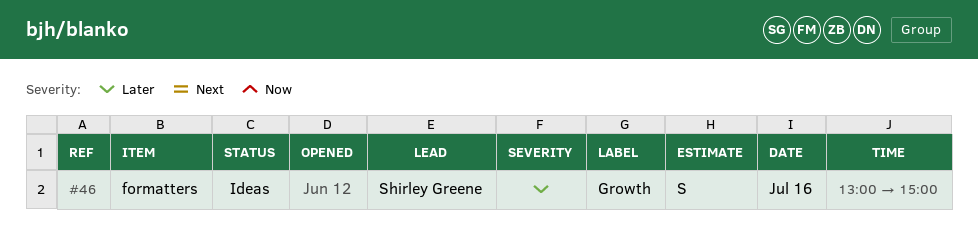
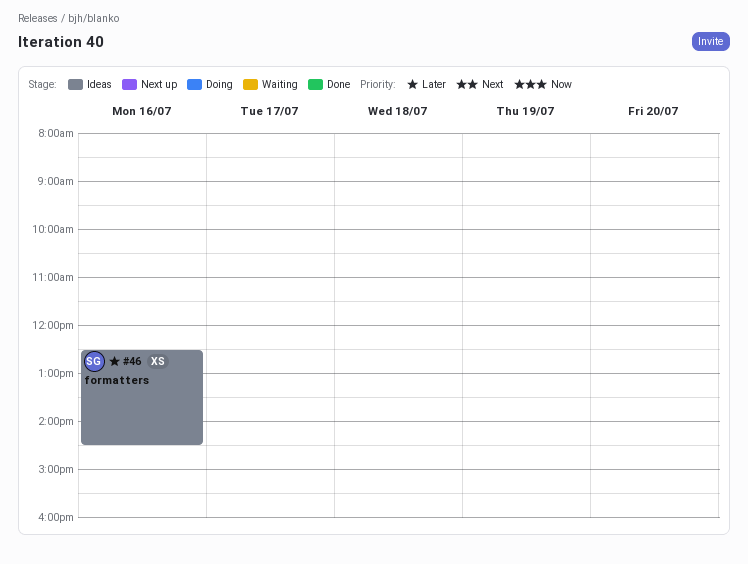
#46, estimate: S -> XS
#46, begins: 13:00 -> 12:30
#46, ends: 15:00 -> 14:30

